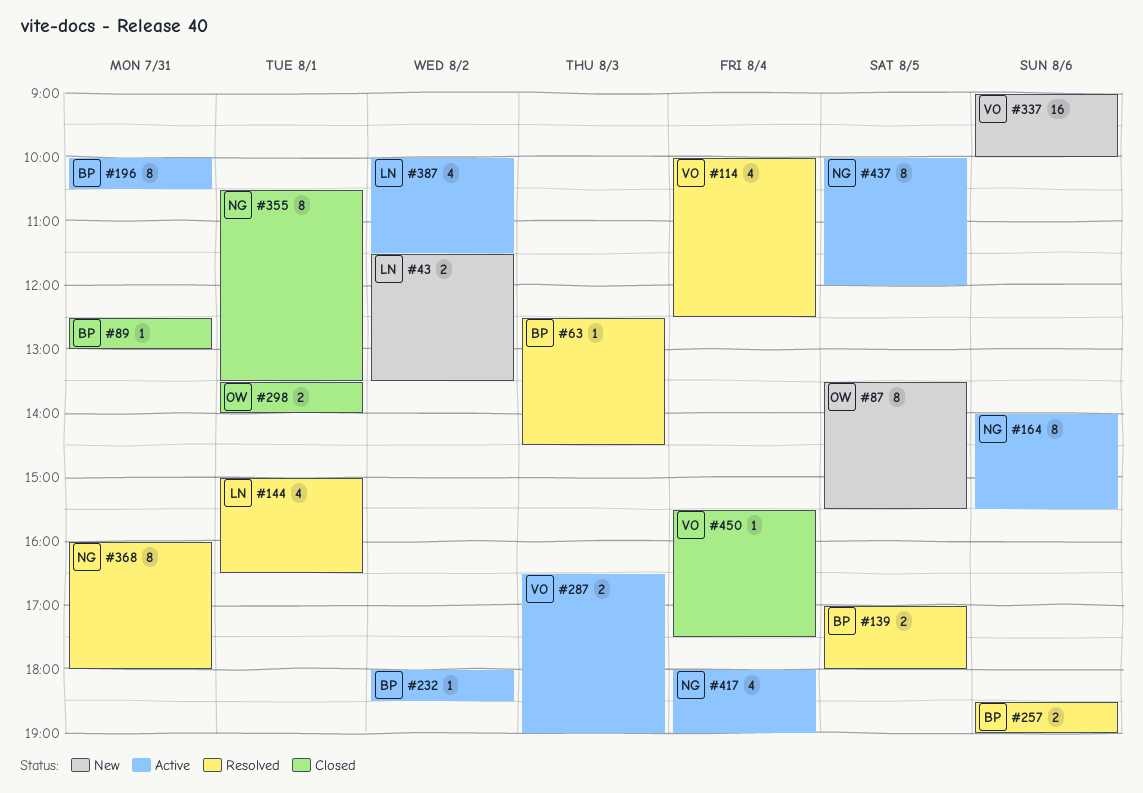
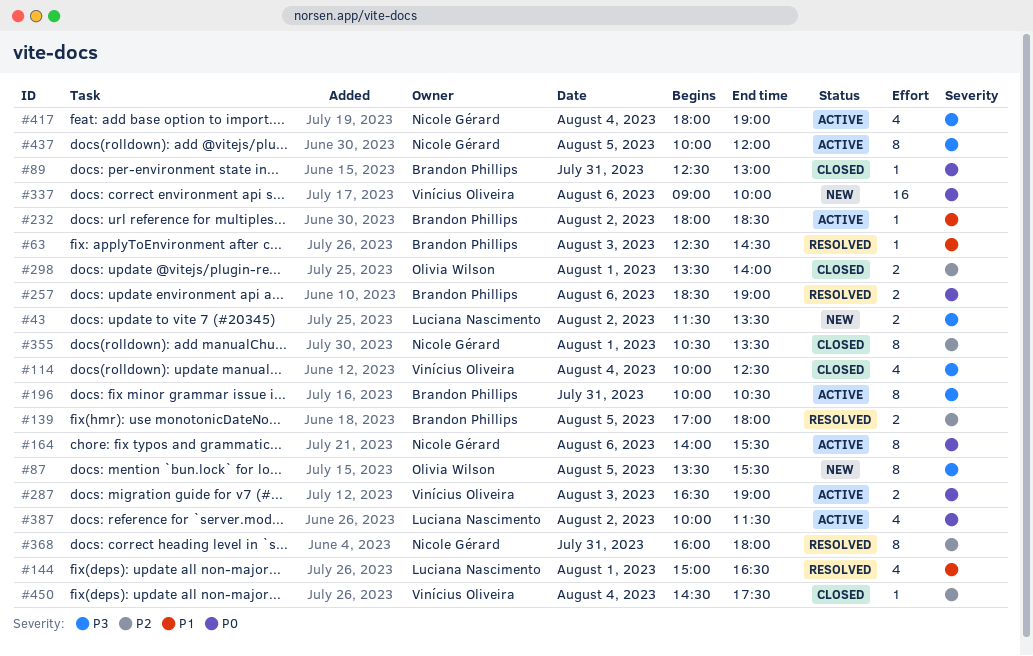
#114, status: Resolved -> Closed
#450, begins: 15:30 -> 14:30

